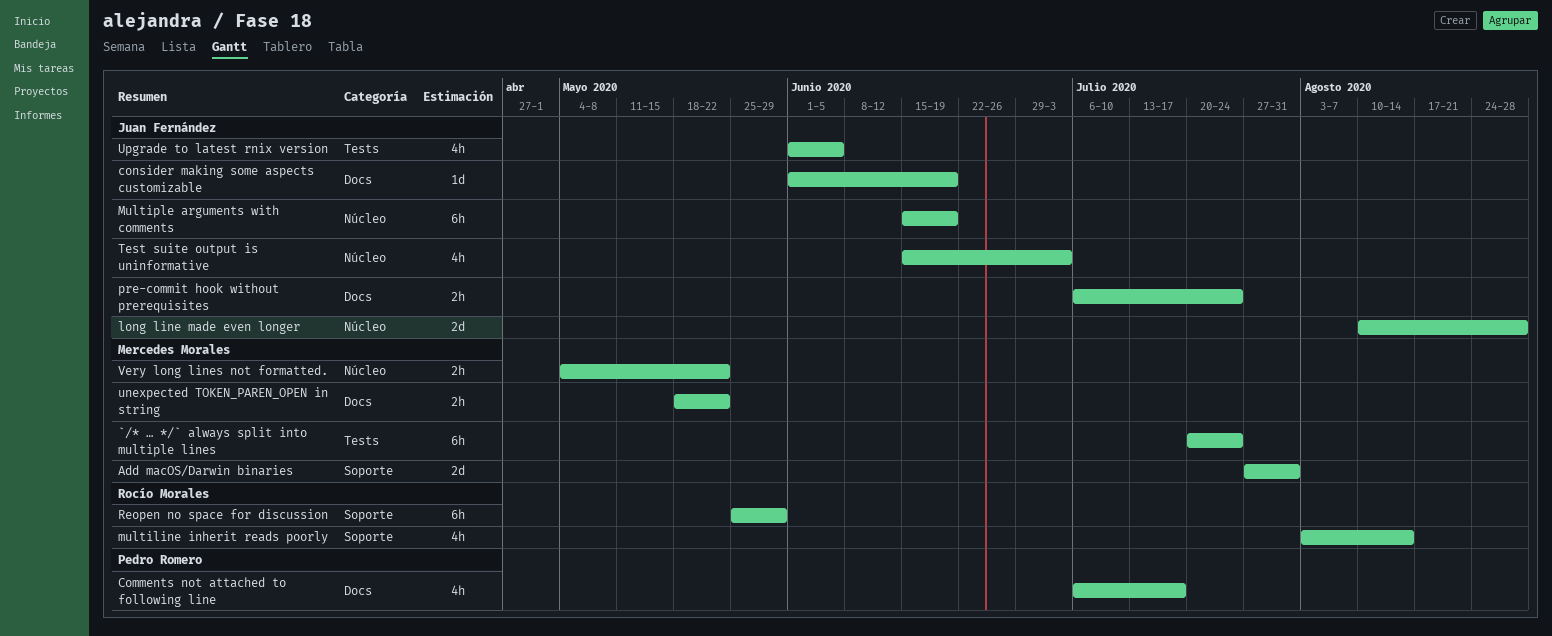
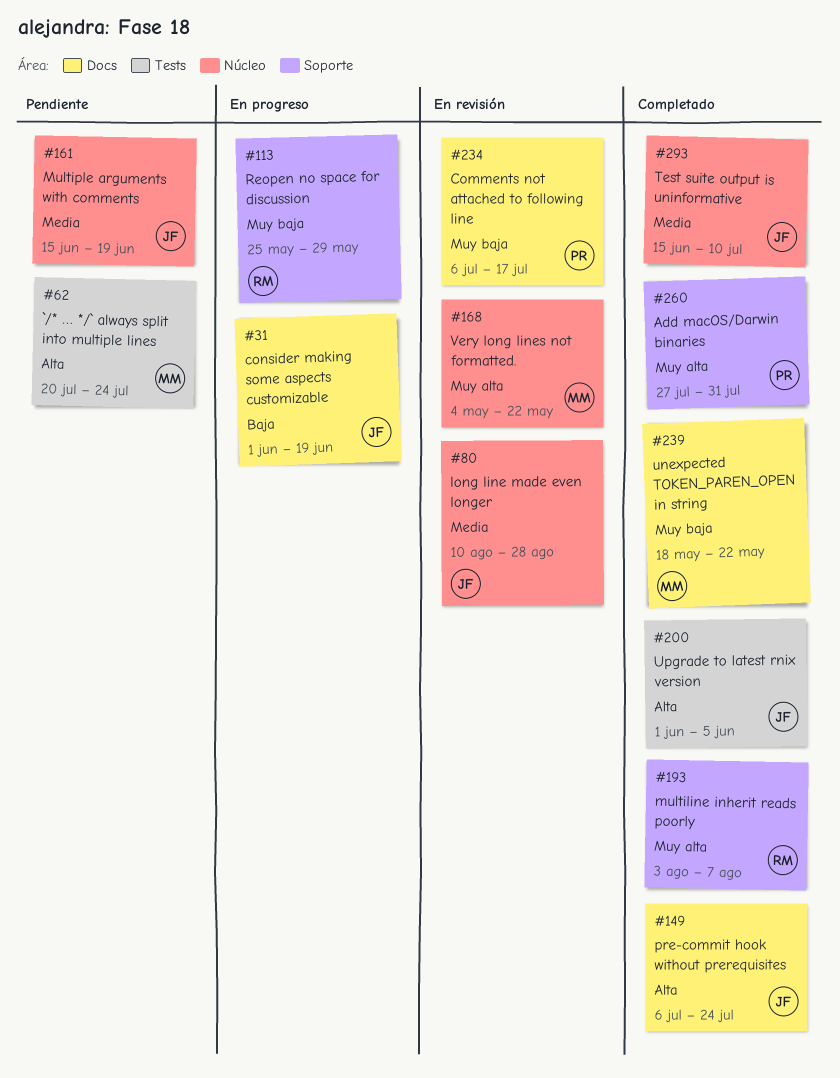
Add macOS/Darwin binaries, owner: Mercedes Morales -> Pedro Romero
multiline inherit reads poorly, due: Aug 14 -> Aug 7
Test suite output is uninformative, due: Jul 3 -> Jul 10

